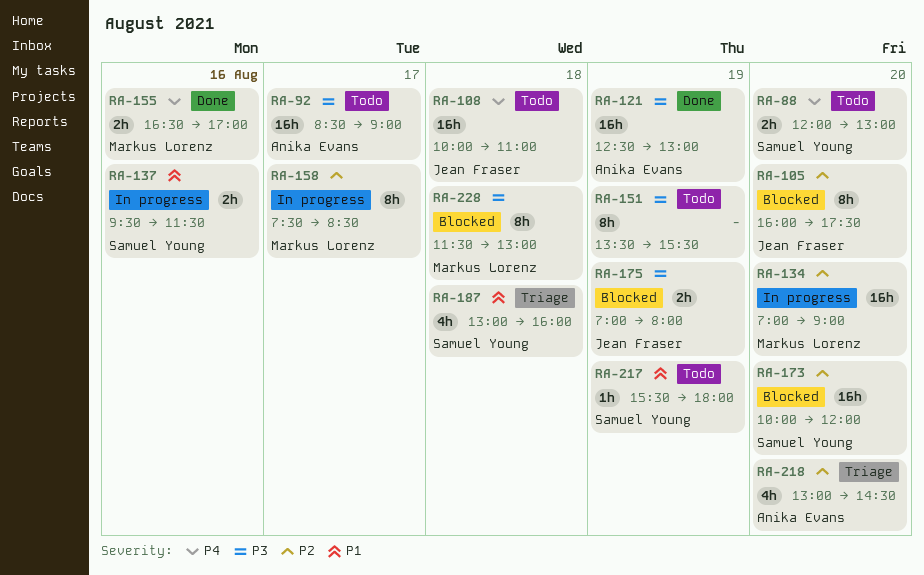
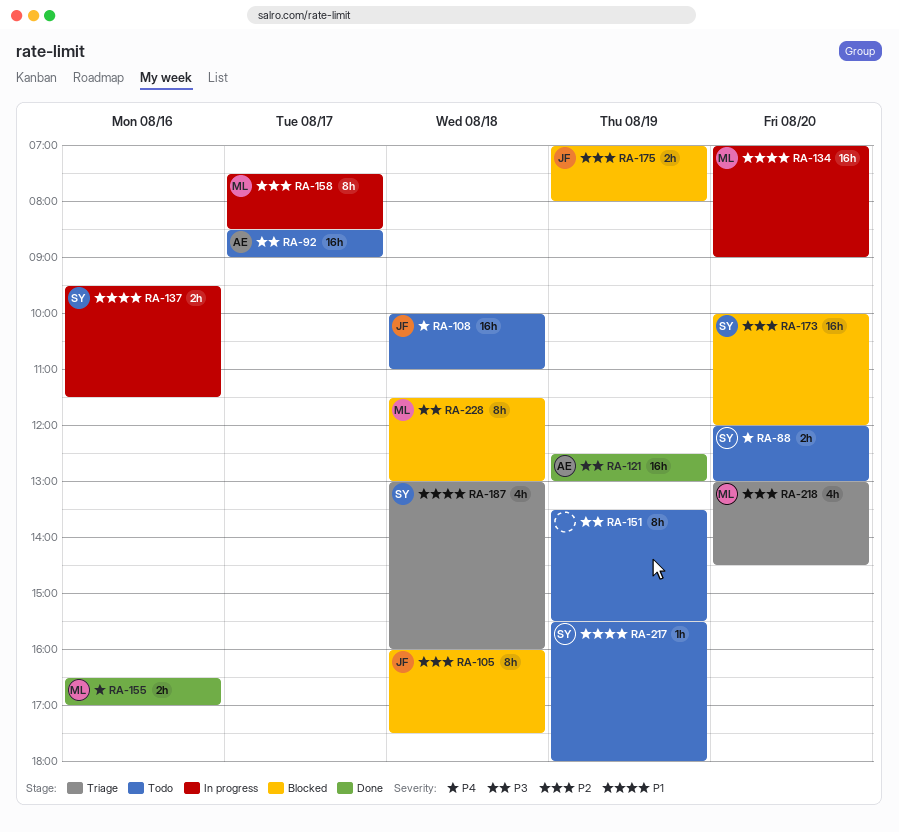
RA-105, day: Aug 20 -> Aug 18
RA-134, priority: P2 -> P1
RA-175, priority: P3 -> P2
RA-218, owner: Anika Evans -> Markus Lorenz

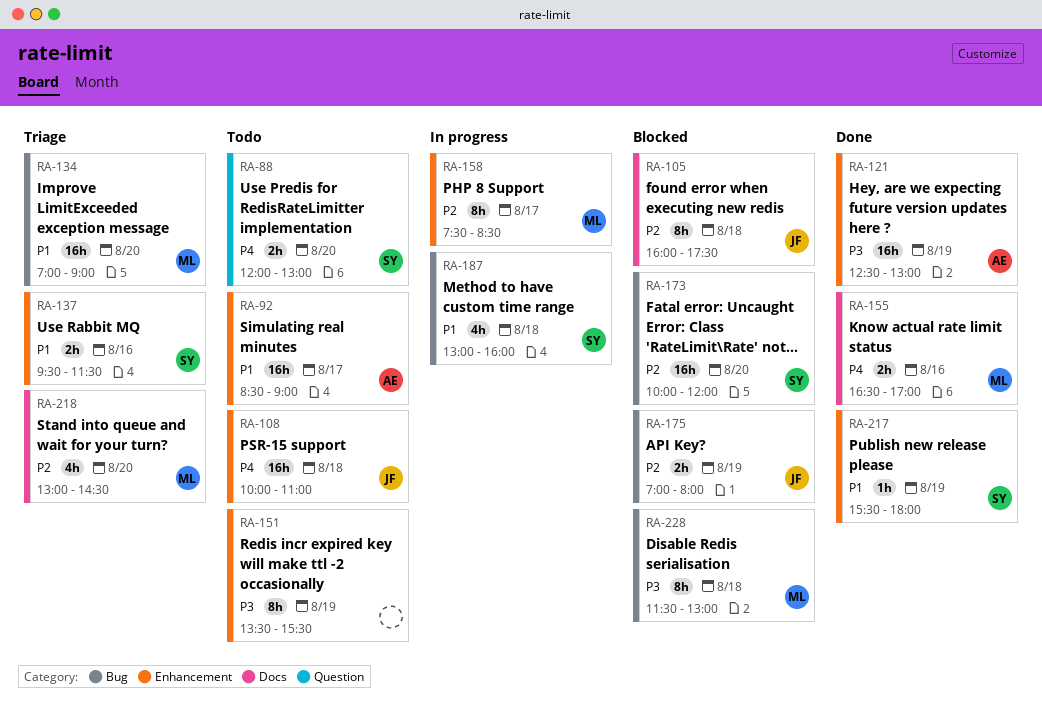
RA-92, priority: P3 -> P1
RA-134, status: In progress -> Triage
RA-137, status: In progress -> Triage
RA-187, status: Triage -> In progress
RA-217, status: Todo -> Done

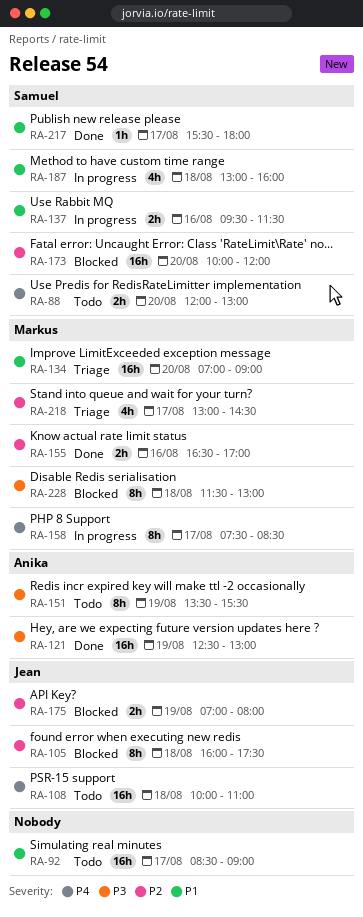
RA-92, owner: Anika -> none
RA-137, status: Triage -> In progress
RA-151, owner: none -> Anika
RA-155, priority: P4 -> P2
RA-158, priority: P2 -> P4
RA-217, day: Aug 19 -> Aug 17
RA-218, day: Aug 20 -> Aug 17

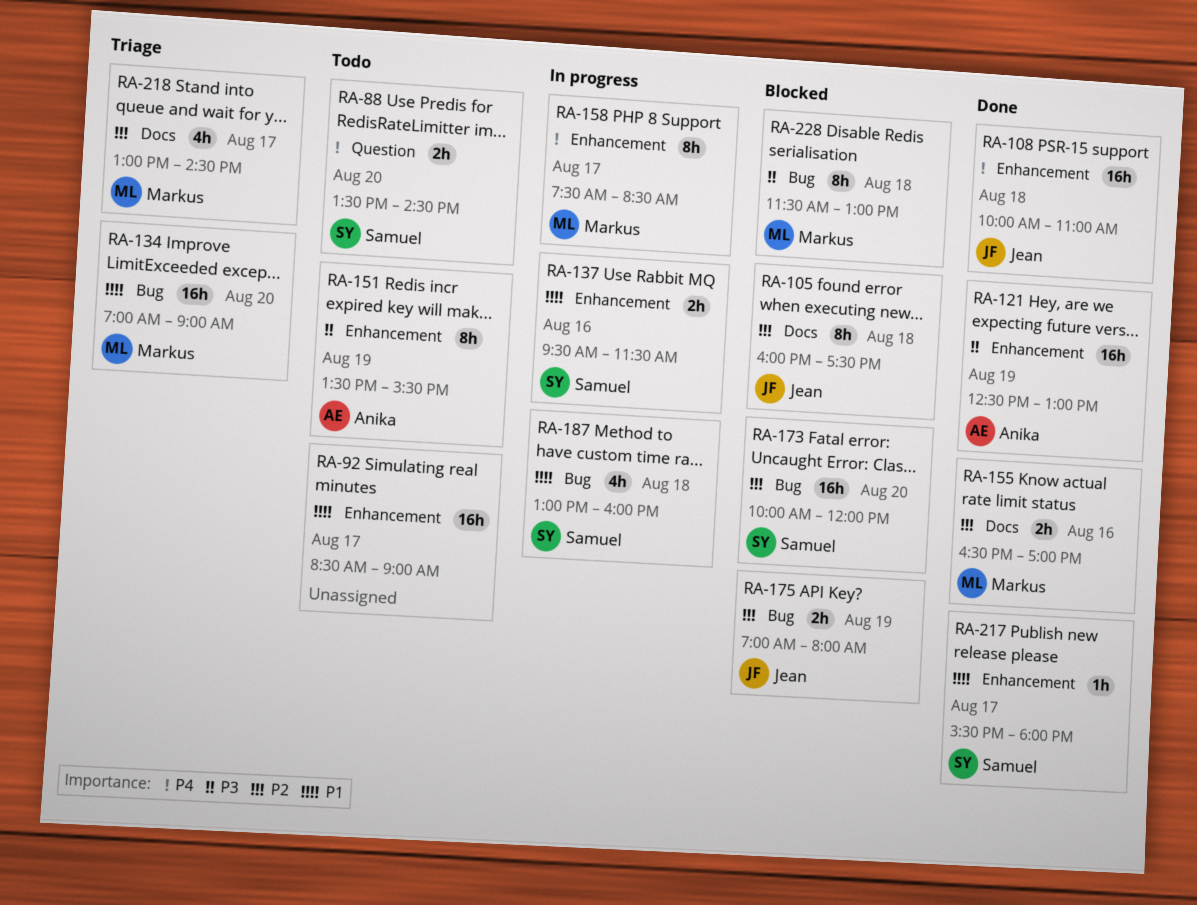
RA-88, begins: 12:00 -> 13:30
RA-88, ends: 13:00 -> 14:30
RA-108, status: Todo -> Done

